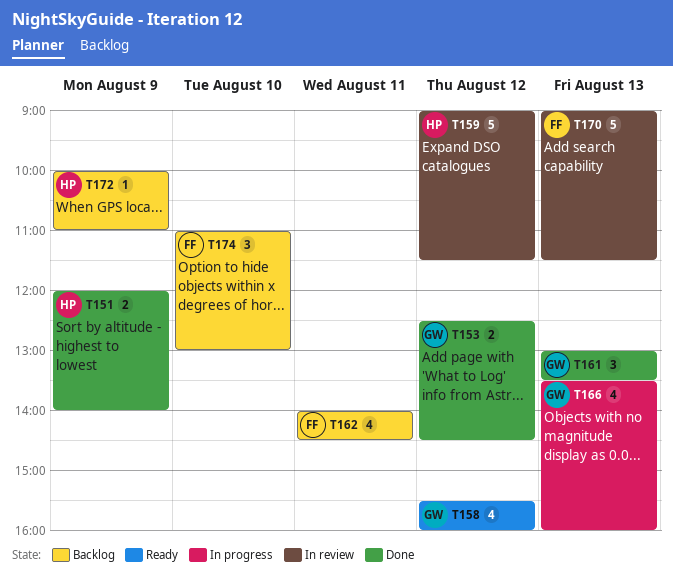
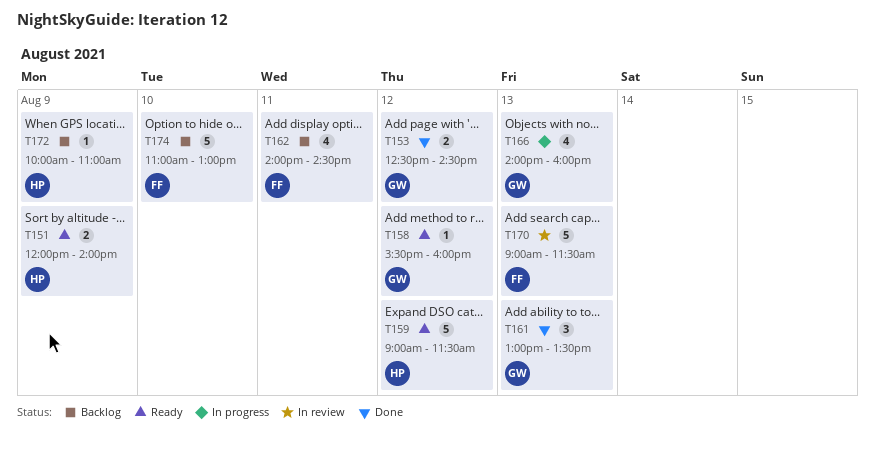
T151, status: Done -> Ready
T158, estimate: 4 -> 1
T159, status: In review -> Ready
T166, begins: 13:30 -> 14:00
T174, estimate: 3 -> 5

